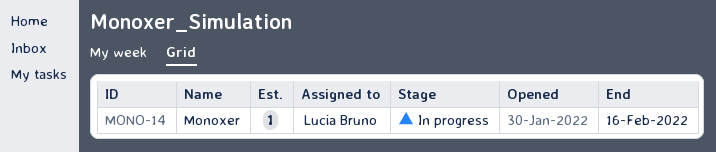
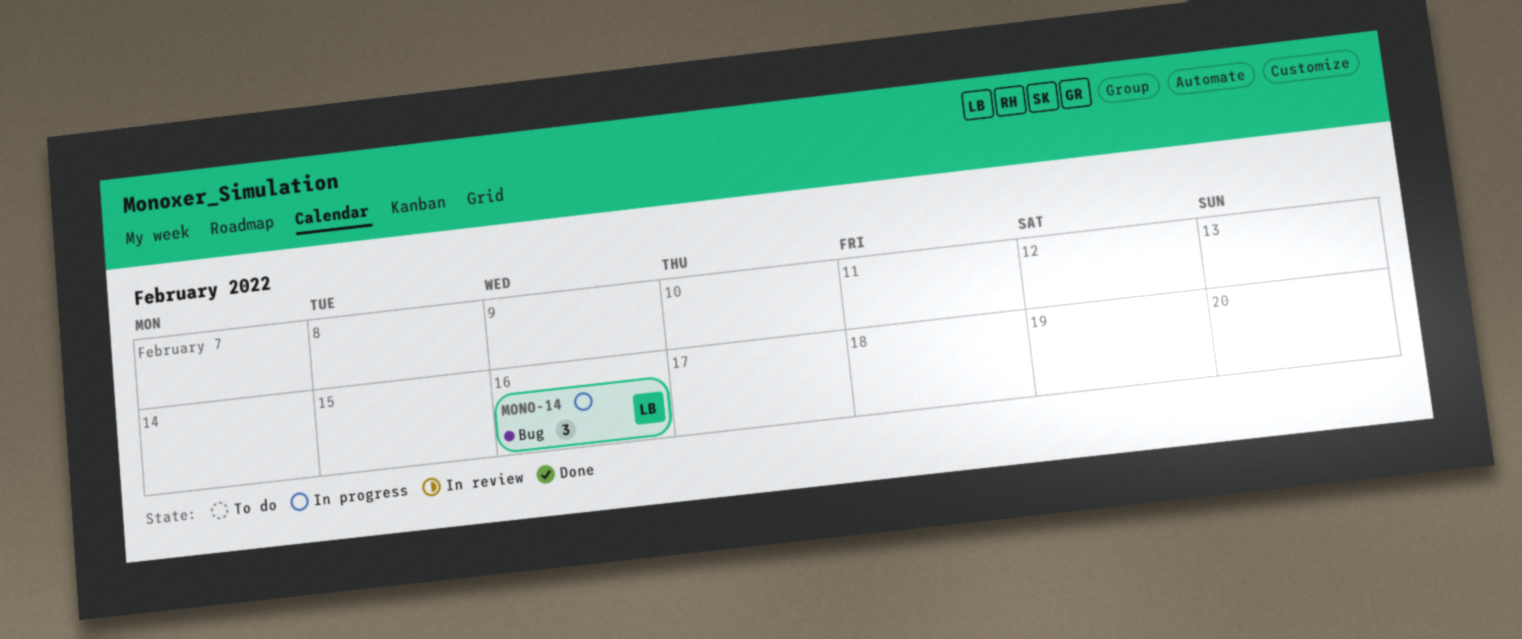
MONO-14, estimate: 1 -> 3

